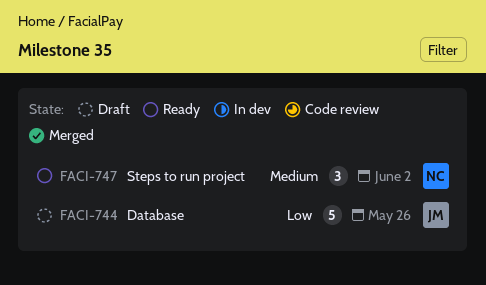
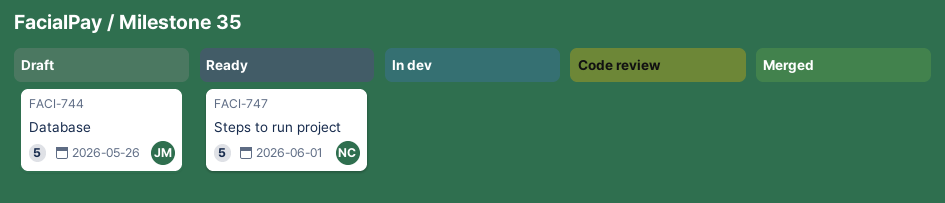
FACI-747, estimate: 3 -> 5
FACI-747, due: Jun 2 -> Jun 1

